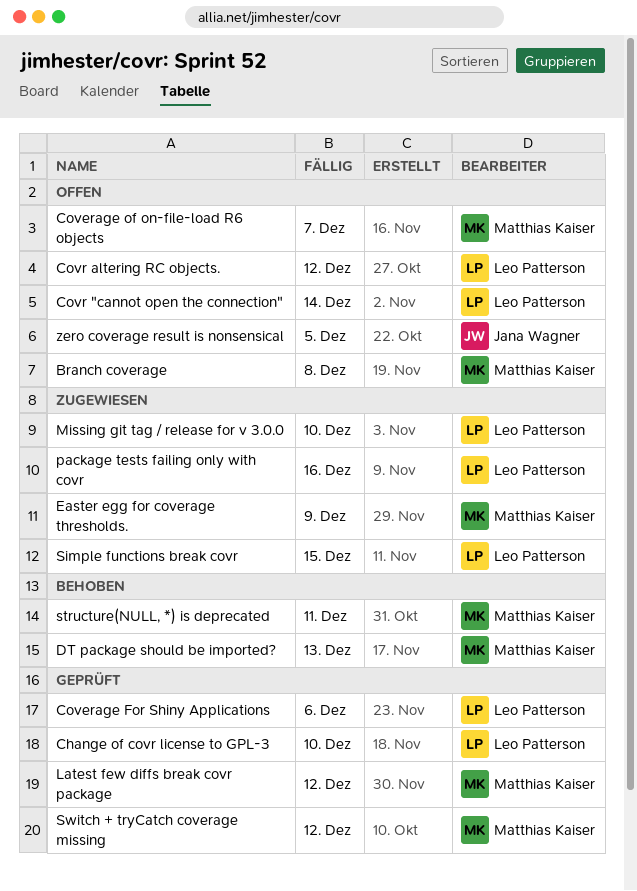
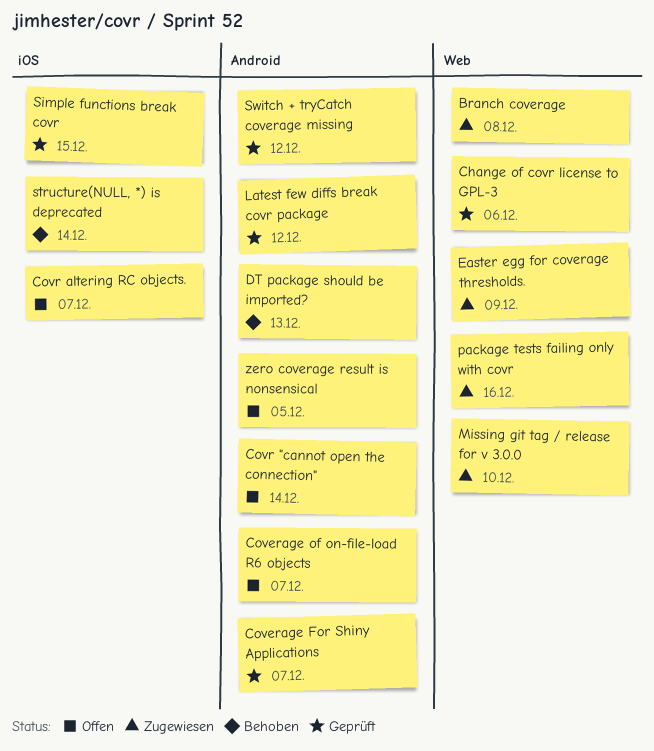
Branch coverage, status: Offen -> Zugewiesen
Change of covr license to GPL-3, due: Dec 10 -> Dec 6
Coverage For Shiny Applications, due: Dec 6 -> Dec 7
Covr altering RC objects., due: Dec 12 -> Dec 7
Simple functions break covr, status: Zugewiesen -> Geprüft
structure(NULL, *) is deprecated, due: Dec 11 -> Dec 14

